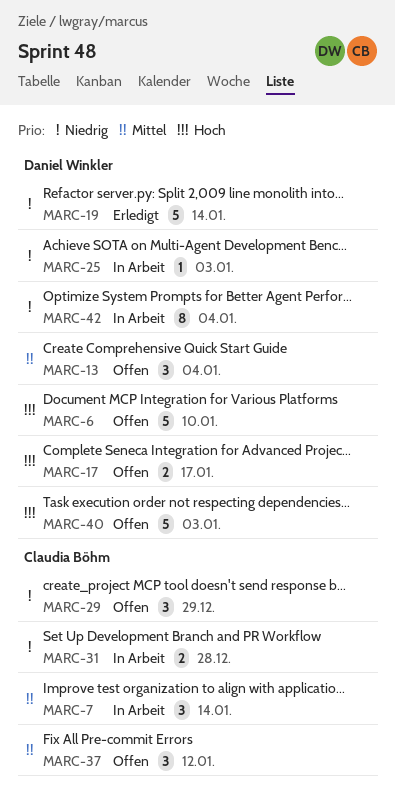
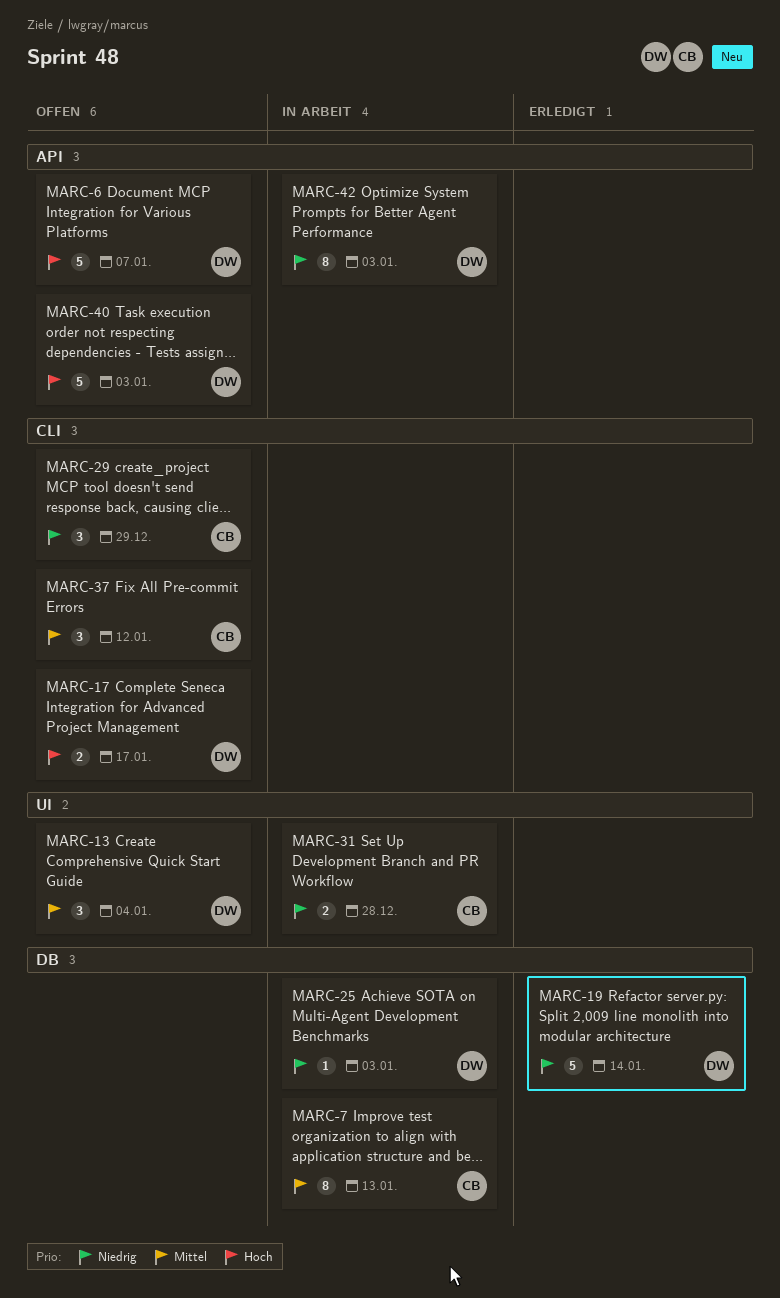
MARC-6, due: Jan 10 -> Jan 7
MARC-7, estimate: 3 -> 8
MARC-7, due: Jan 14 -> Jan 13
MARC-42, due: Jan 4 -> Jan 3

